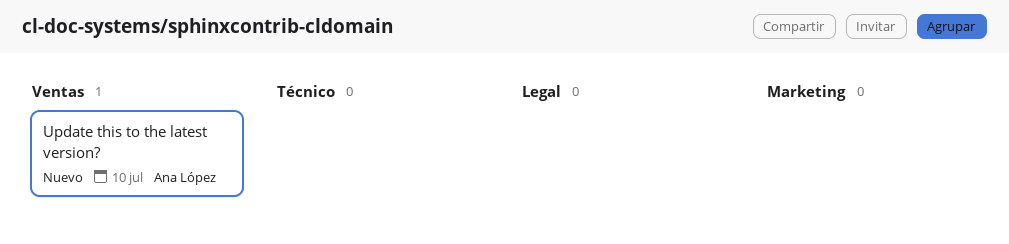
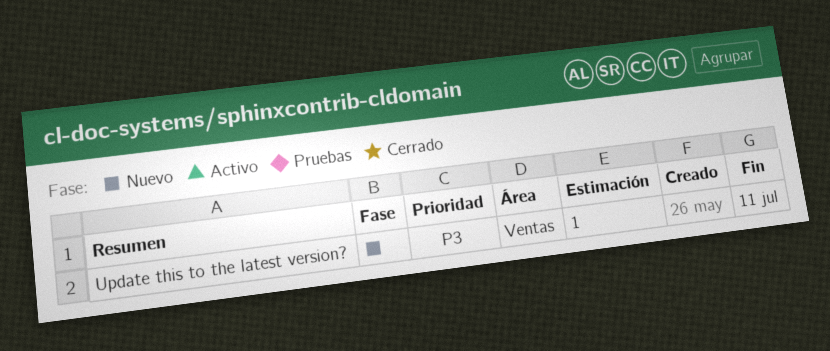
Update this to the latest version?, due: Jul 10 -> Jul 11

